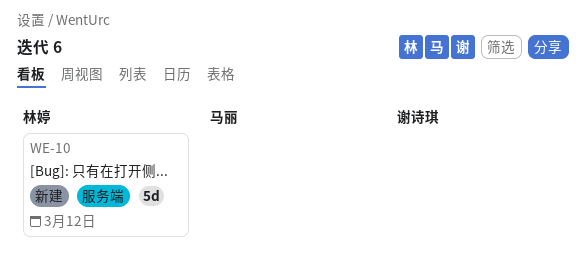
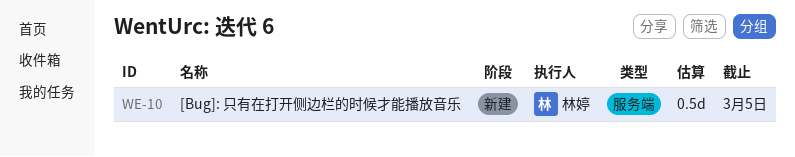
WE-10, estimate: 5d -> 0.5d
WE-10, due: Mar 12 -> Mar 5

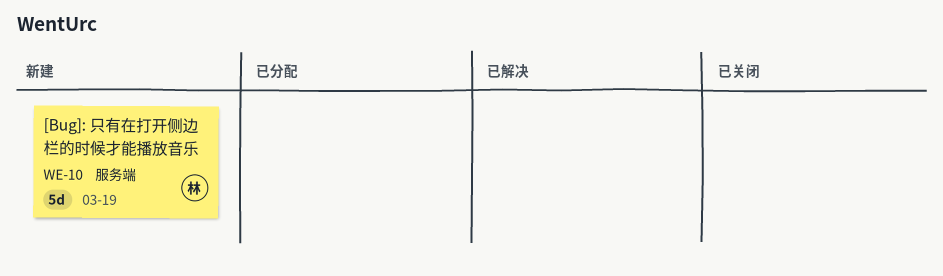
WE-10, estimate: 0.5d -> 5d
WE-10, due: Mar 5 -> Mar 19

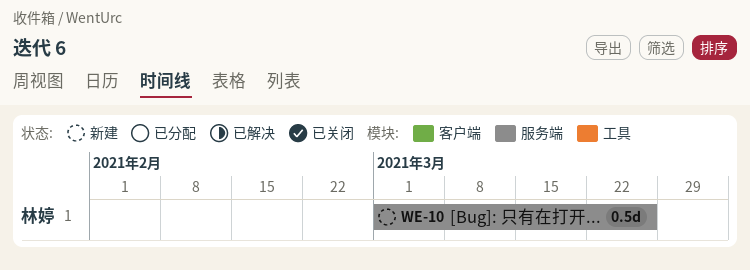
WE-10, estimate: 5d -> 0.5d
WE-10, due: Mar 19 -> Mar 26

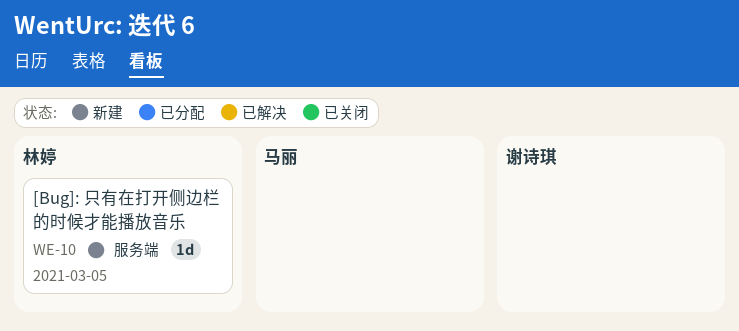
WE-10, estimate: 0.5d -> 1d
WE-10, due: Mar 26 -> Mar 5

